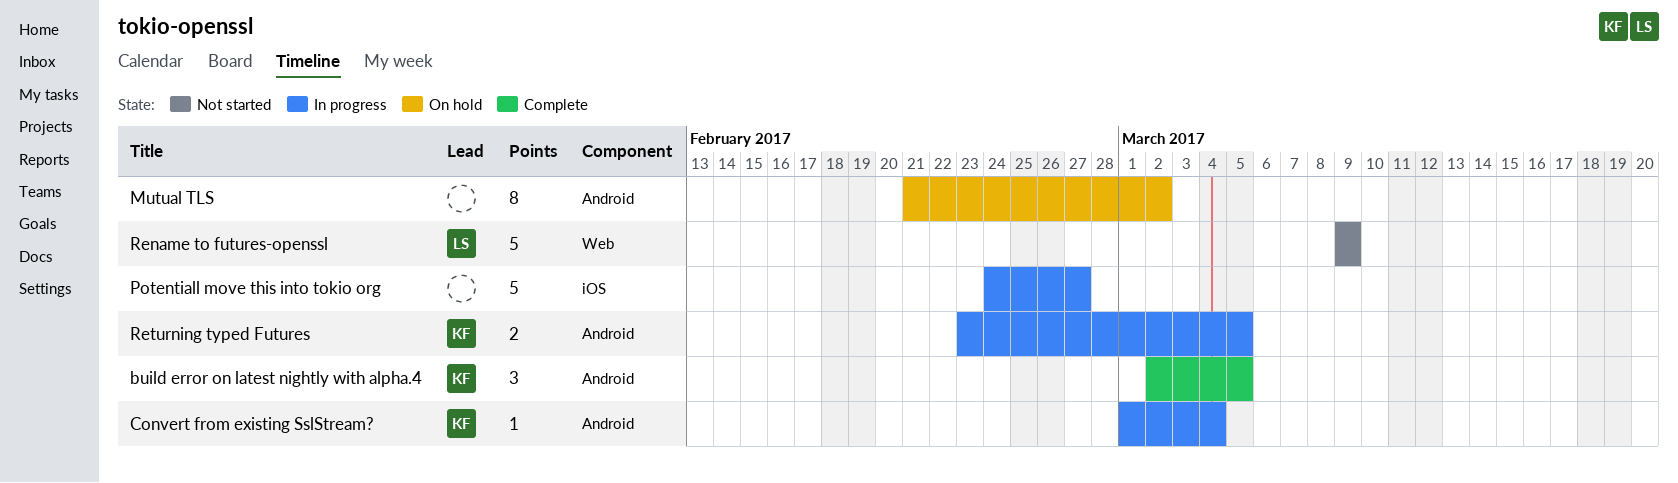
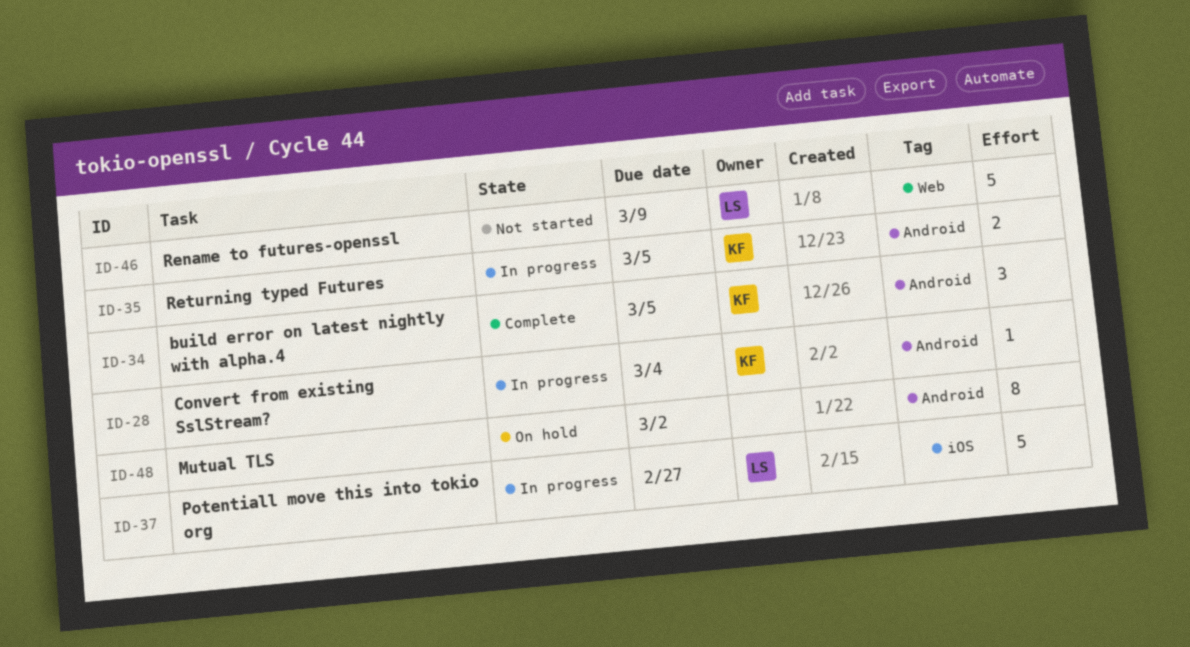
Potentiall move this into tokio org, owner: none -> LS

